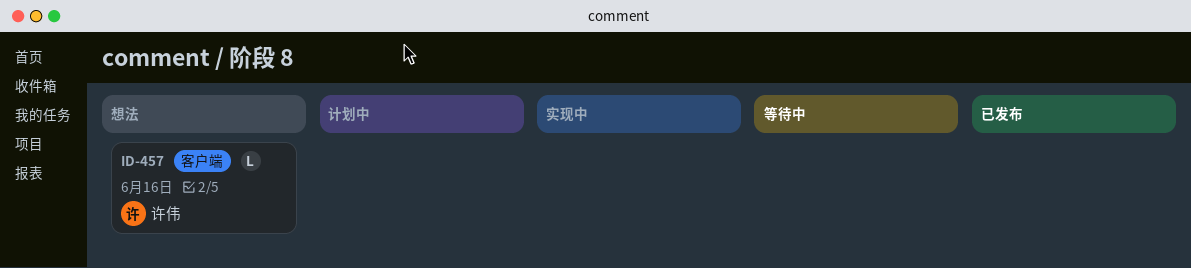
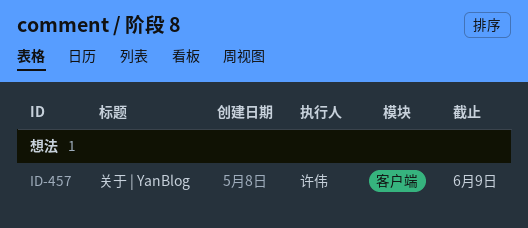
ID-457, due: Jun 16 -> Jun 9

